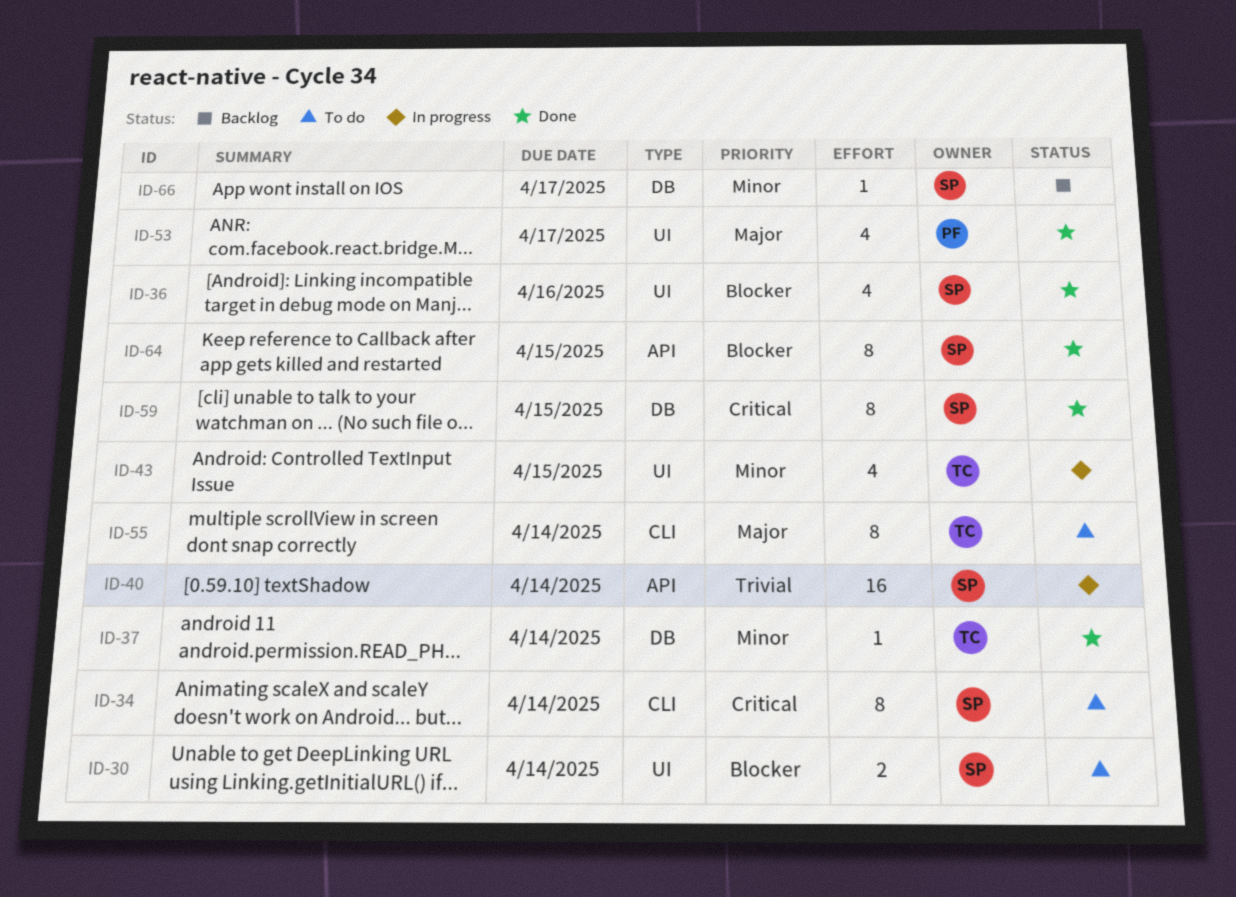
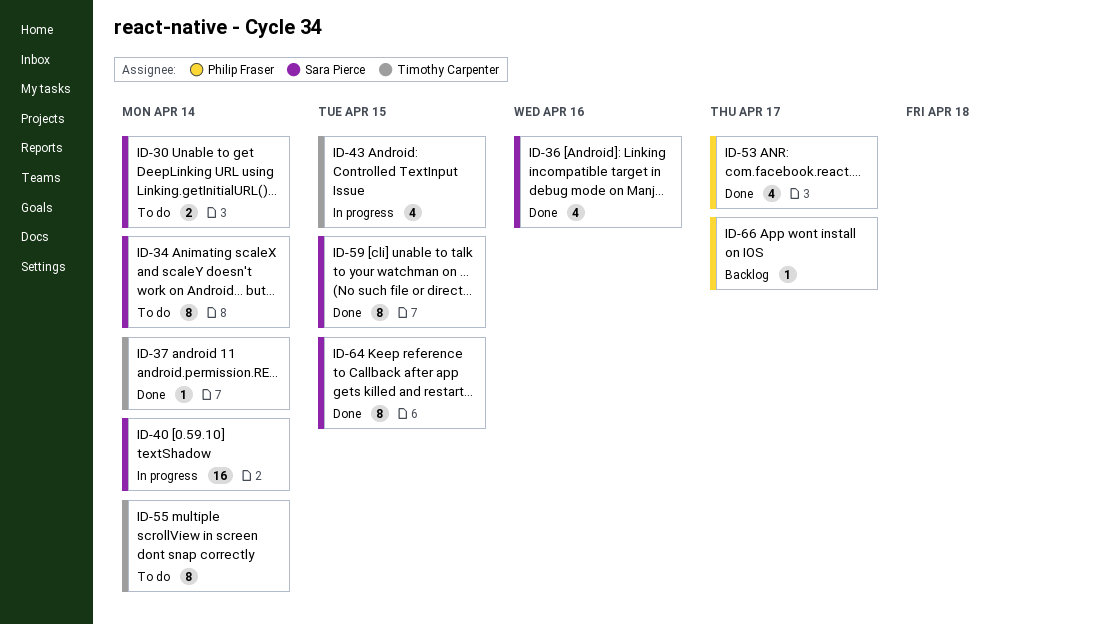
ID-66, owner: Sara Pierce -> Philip Fraser

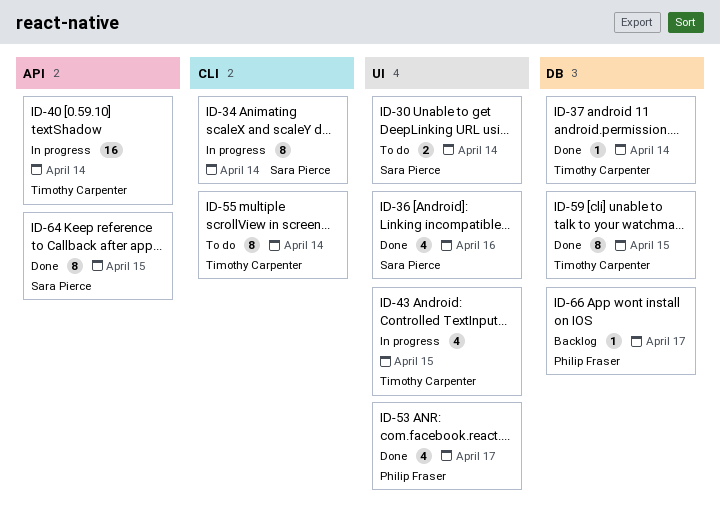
ID-34, status: To do -> In progress
ID-40, owner: Sara Pierce -> Timothy Carpenter
ID-59, owner: Sara Pierce -> Timothy Carpenter

